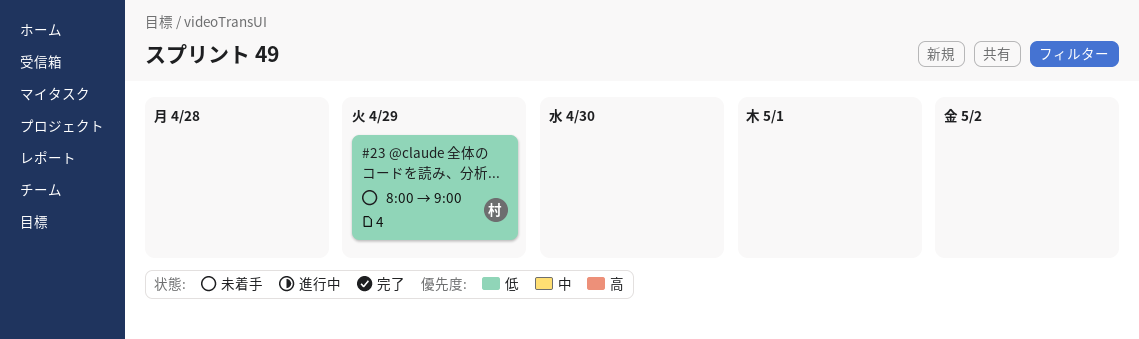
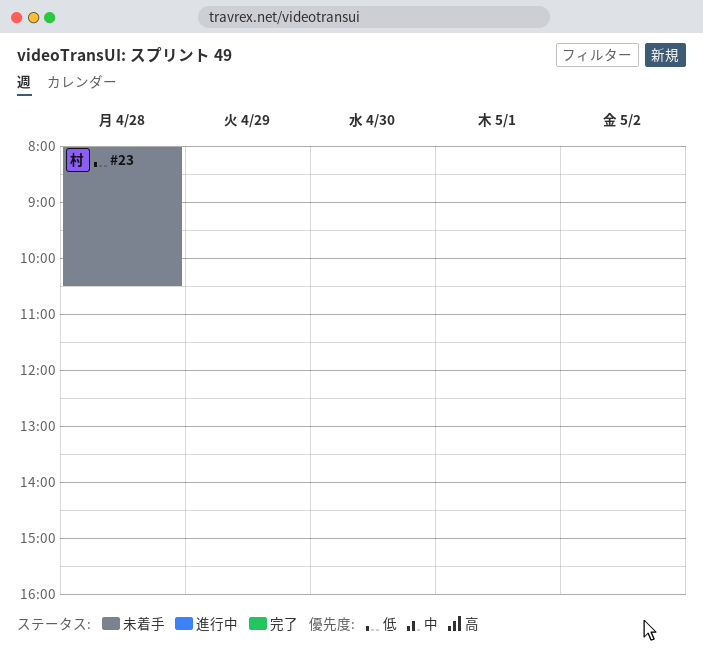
#23, day: Apr 29 -> Apr 28
#23, ends: 09:00 -> 10:30

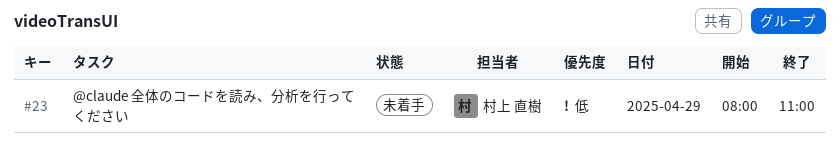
#23, day: Apr 28 -> Apr 29
#23, ends: 10:30 -> 11:00

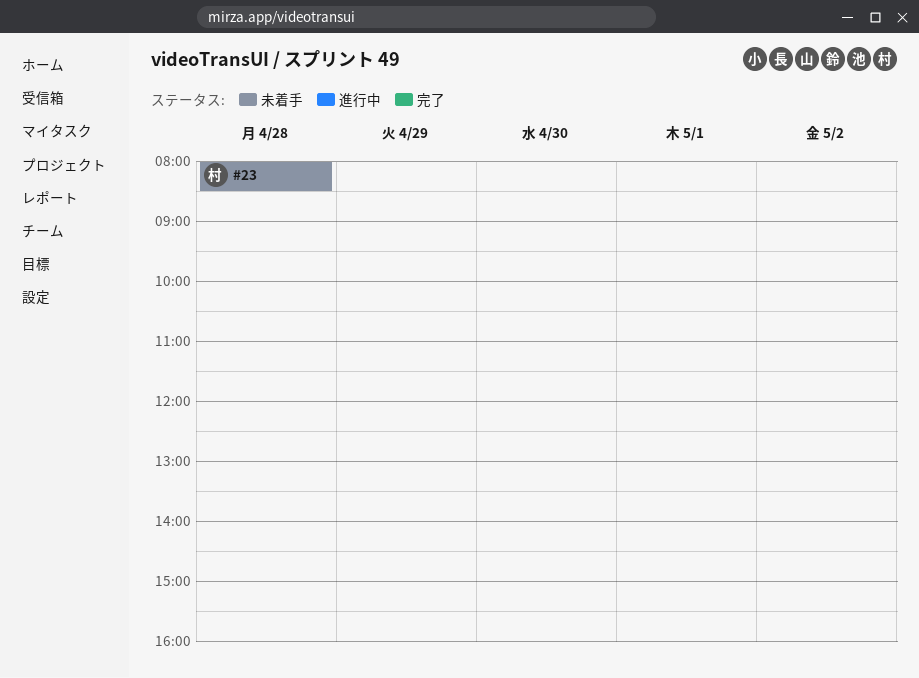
#23, day: Apr 29 -> Apr 28
#23, ends: 11:00 -> 08:30

